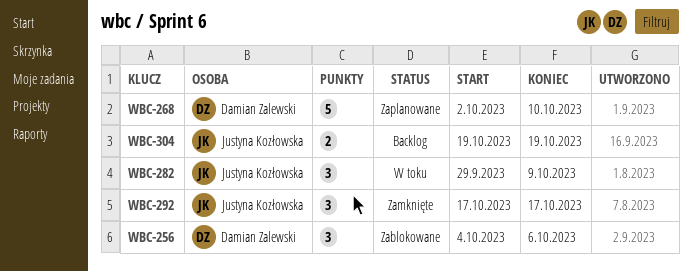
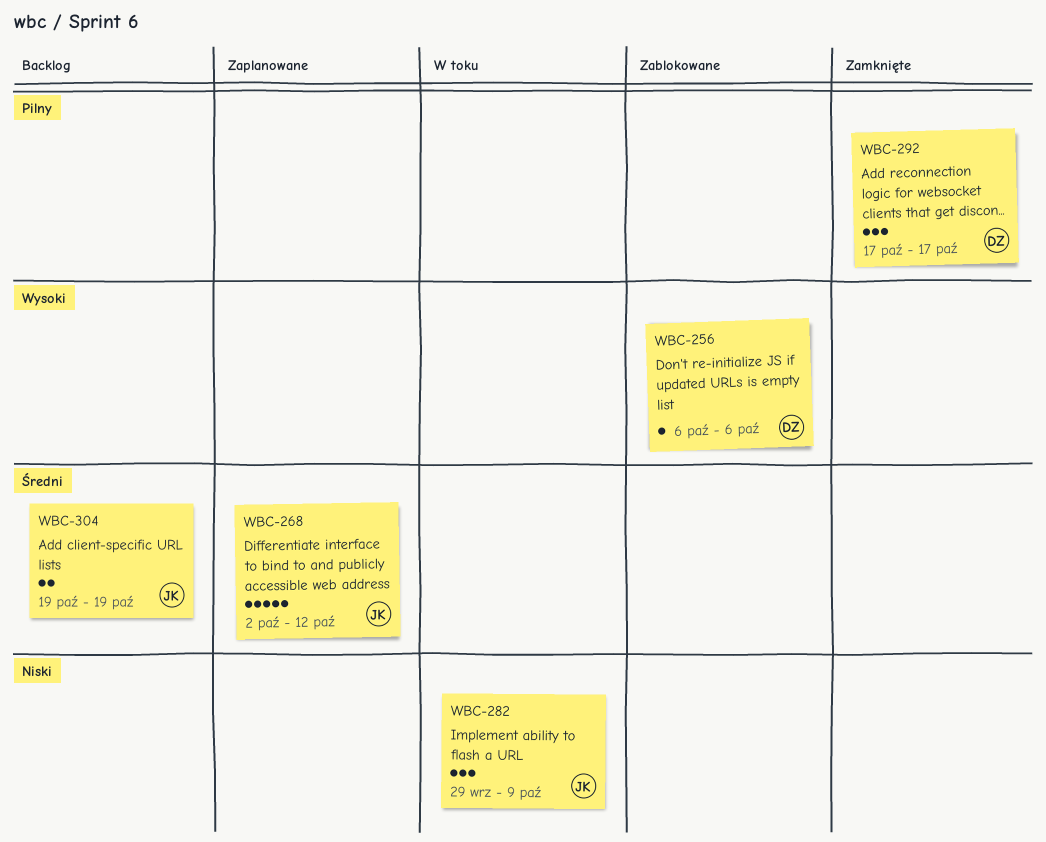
WBC-256, estimate: 3 -> 1
WBC-256, start: Oct 4 -> Oct 6
WBC-268, owner: Damian Zalewski -> Justyna Kozłowska
WBC-268, due: Oct 10 -> Oct 12
WBC-292, owner: Justyna Kozłowska -> Damian Zalewski

